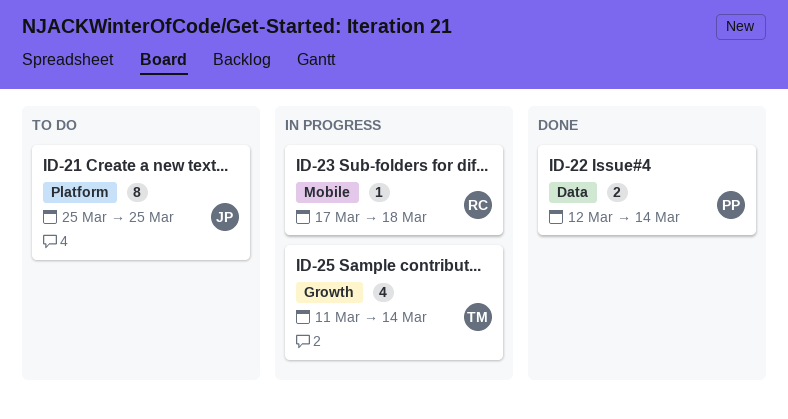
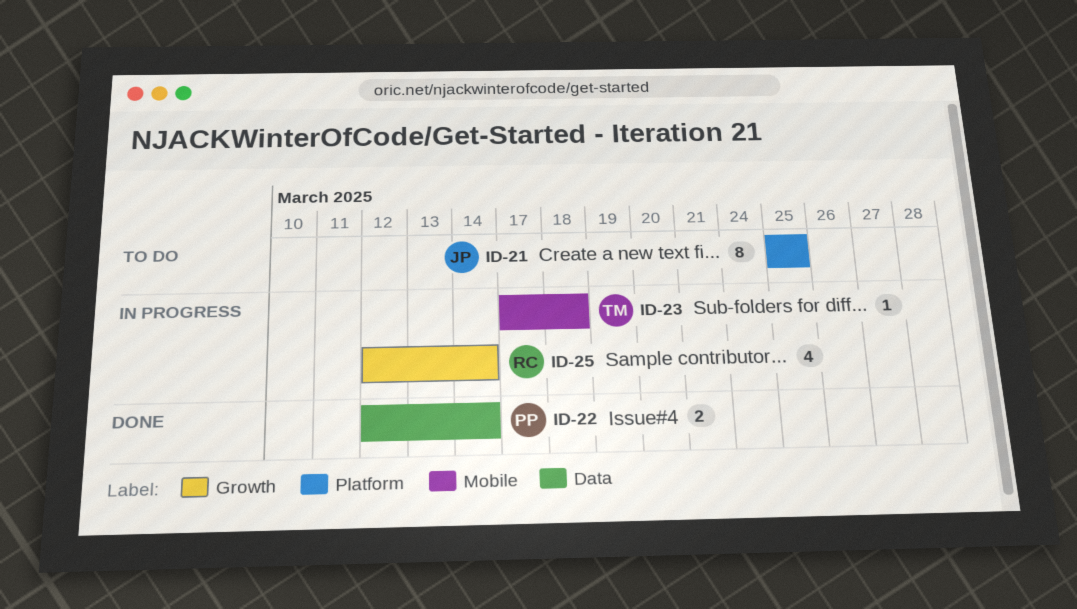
ID-23, owner: RC -> TM
ID-25, owner: TM -> RC
ID-25, start: Mar 11 -> Mar 12

